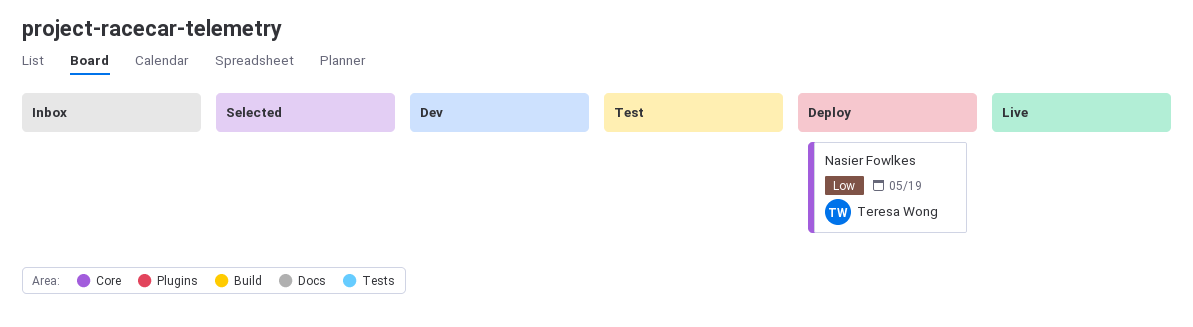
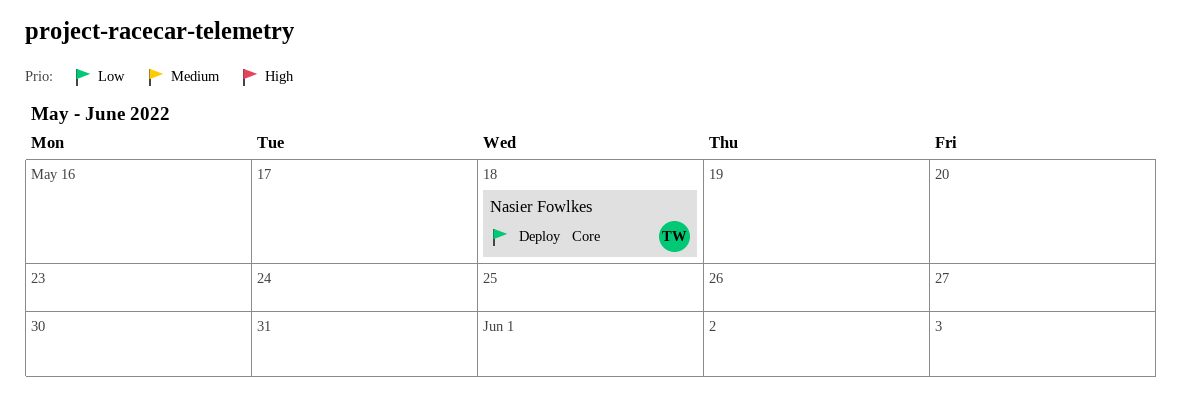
Nasier Fowlkes, due: May 19 -> May 18

